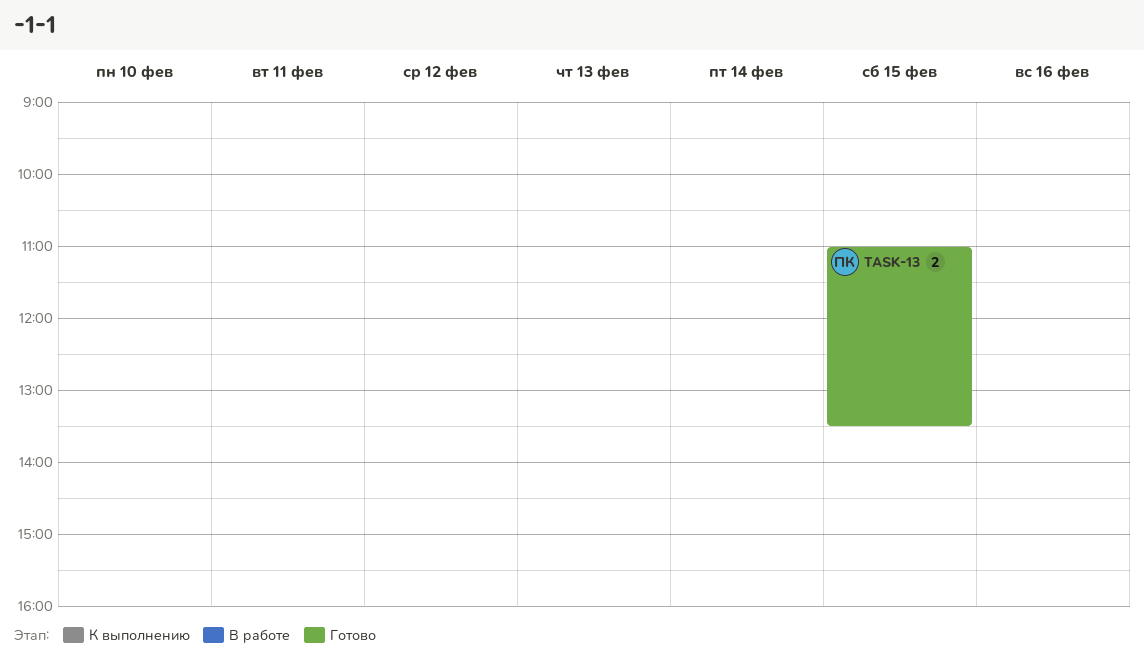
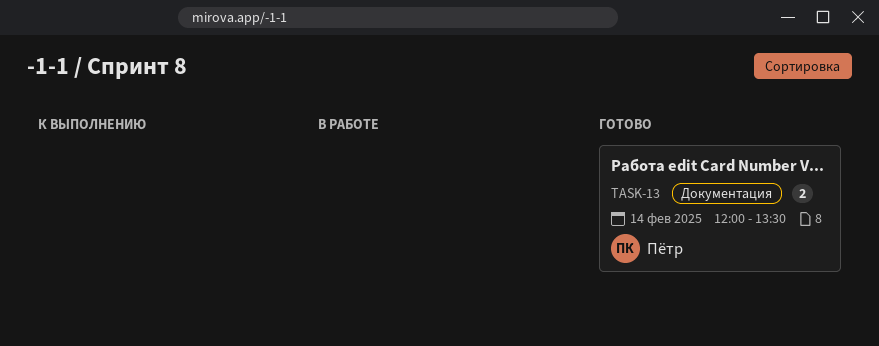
TASK-13, day: Feb 15 -> Feb 14
TASK-13, begins: 11:00 -> 12:00

